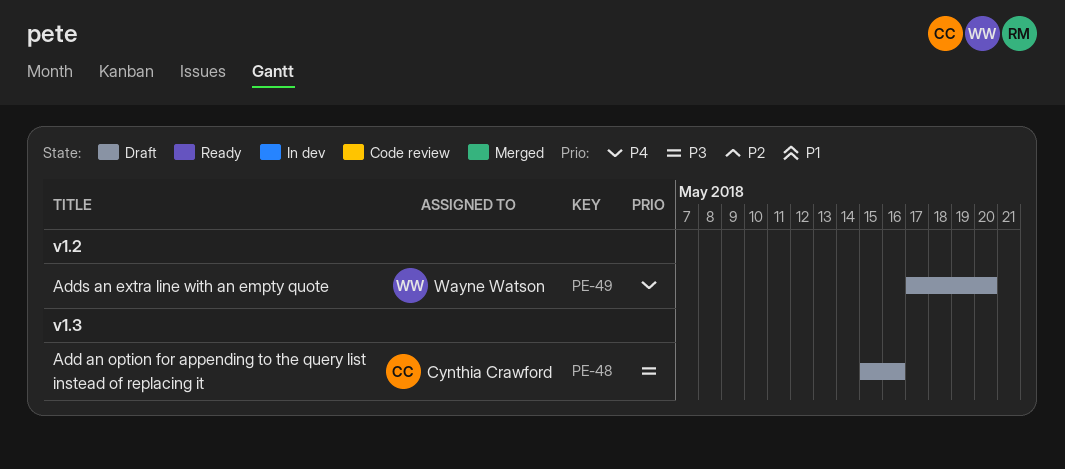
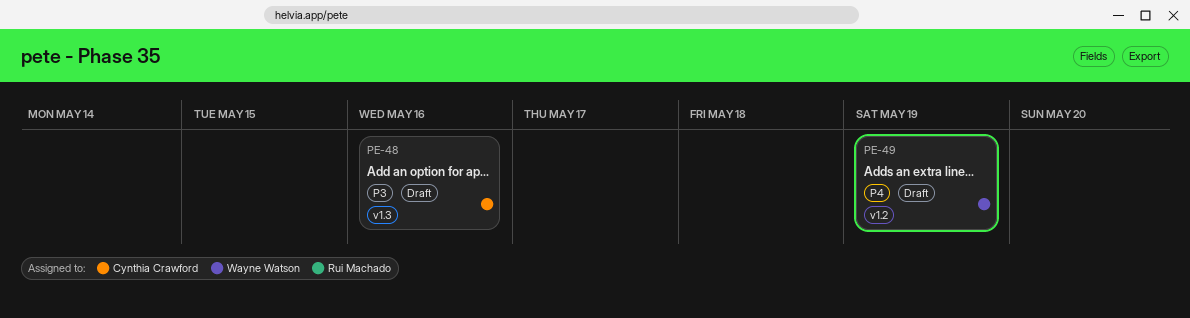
PE-49, due: May 20 -> May 19

